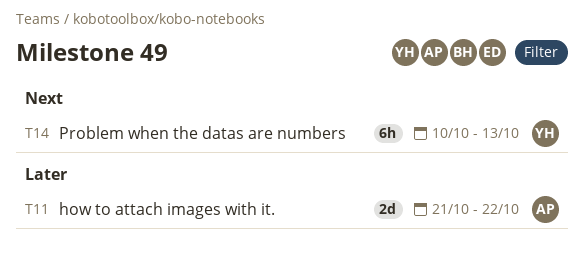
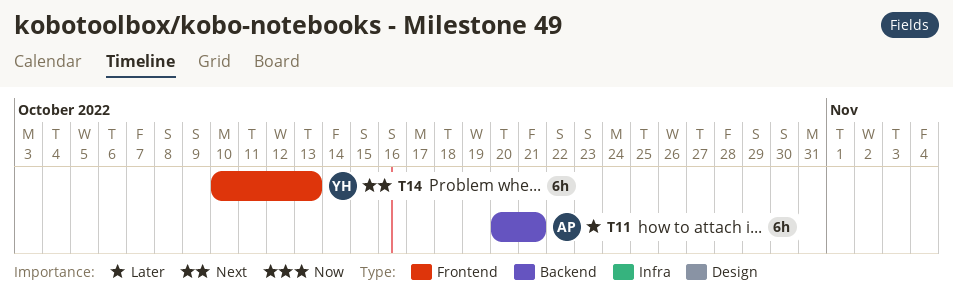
T11, estimate: 2d -> 6h
T11, start: Oct 21 -> Oct 20
T11, due: Oct 22 -> Oct 21

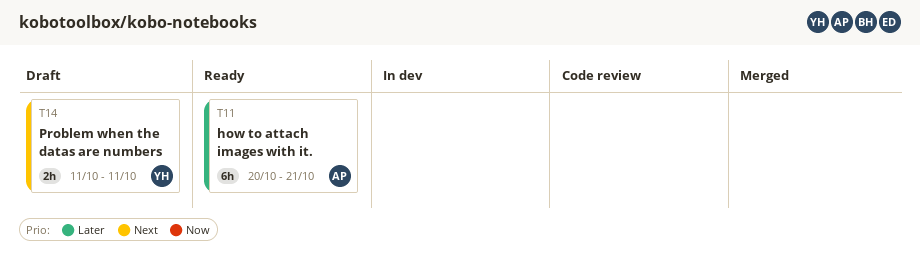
T14, estimate: 6h -> 2h
T14, start: Oct 10 -> Oct 11
T14, due: Oct 13 -> Oct 11

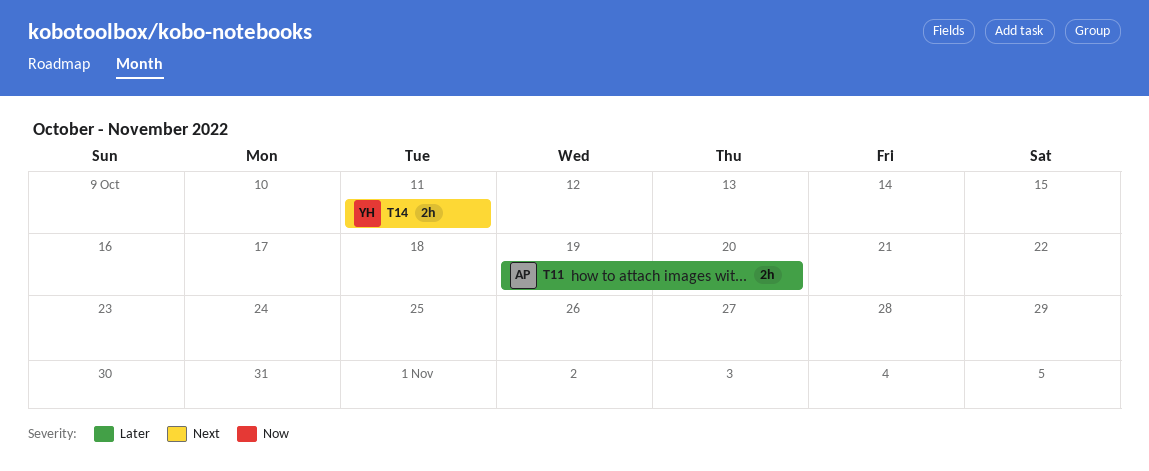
T11, estimate: 6h -> 2h
T11, start: Oct 20 -> Oct 19
T11, due: Oct 21 -> Oct 20

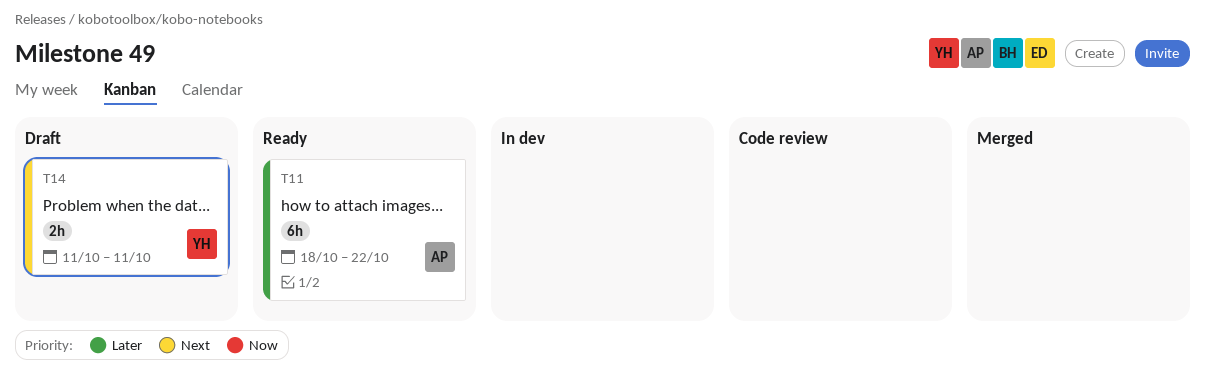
T11, estimate: 2h -> 6h
T11, start: Oct 19 -> Oct 18
T11, due: Oct 20 -> Oct 22

